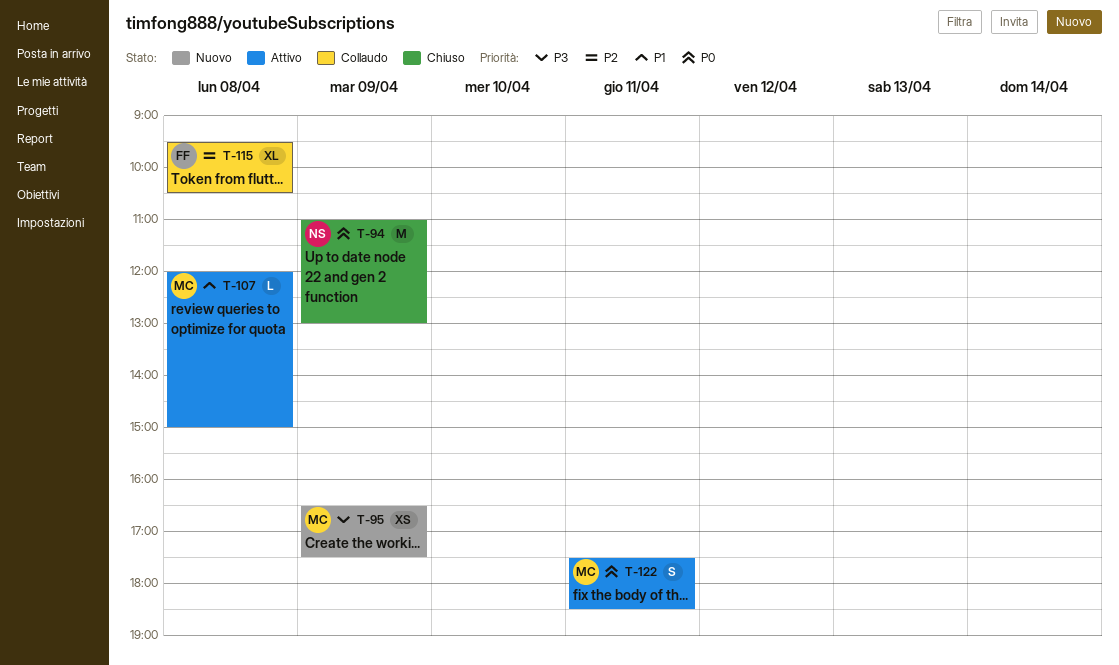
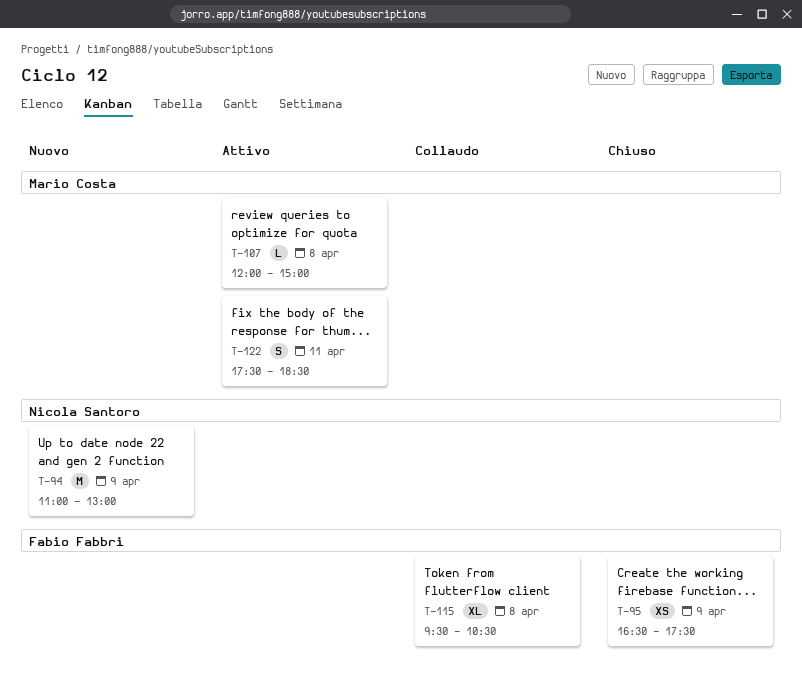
T-94, status: Chiuso -> Nuovo
T-95, status: Nuovo -> Chiuso
T-95, owner: Mario Costa -> Fabio Fabbri

